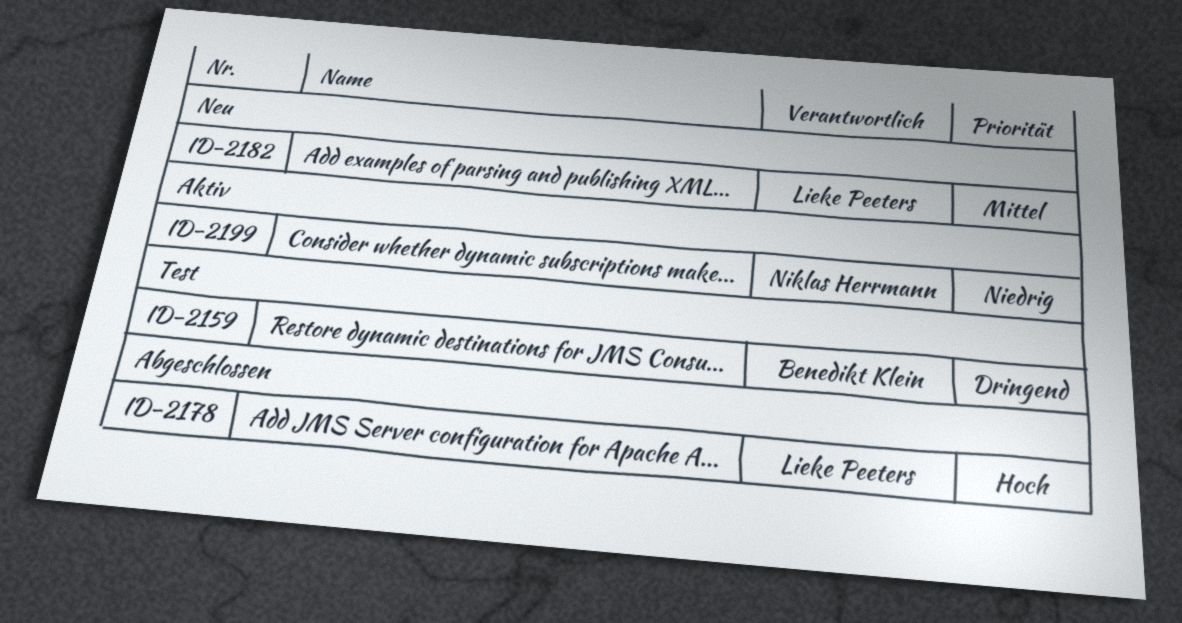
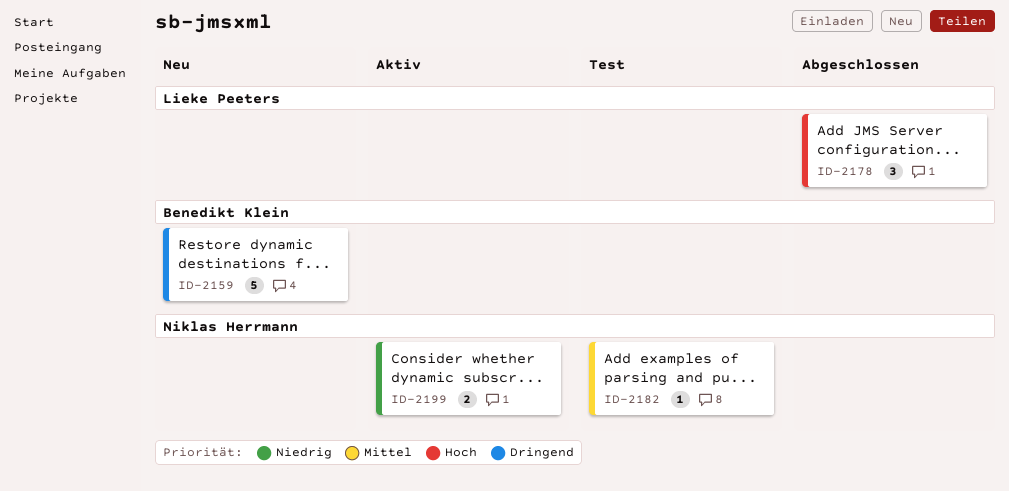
ID-2159, status: Test -> Neu
ID-2182, status: Neu -> Test
ID-2182, owner: Lieke Peeters -> Niklas Herrmann

